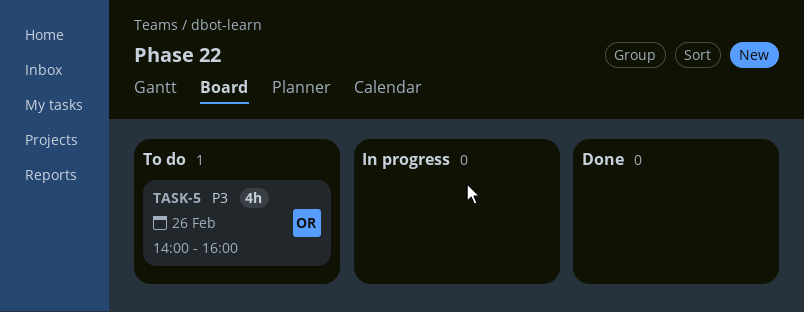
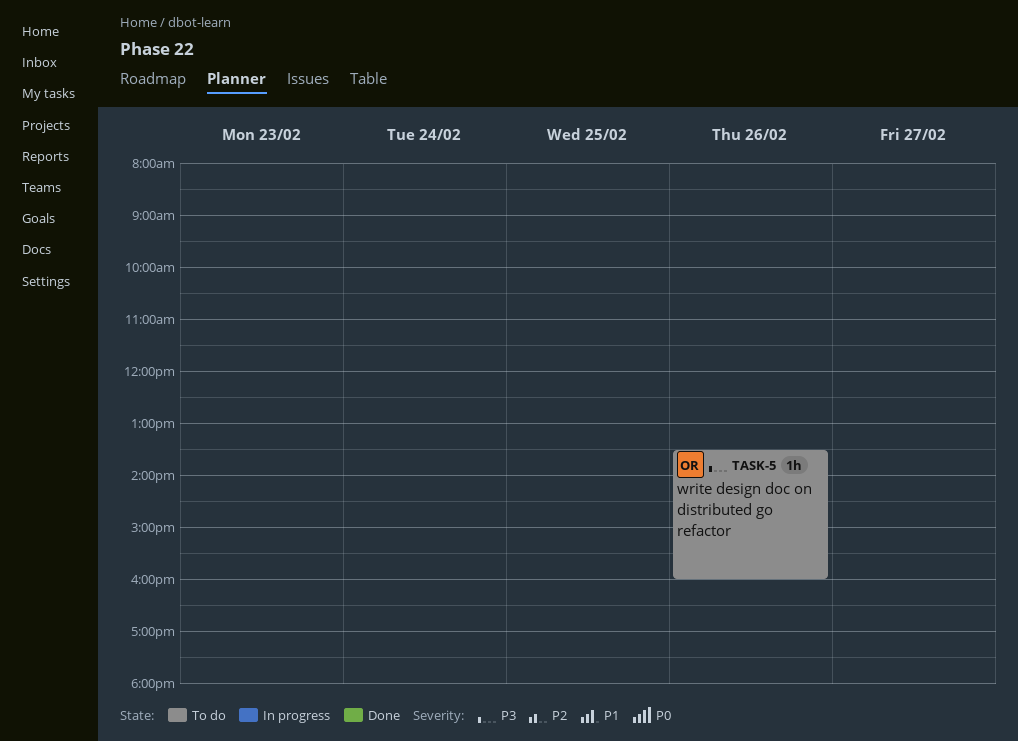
TASK-5, estimate: 4h -> 1h
TASK-5, begins: 14:00 -> 13:30

